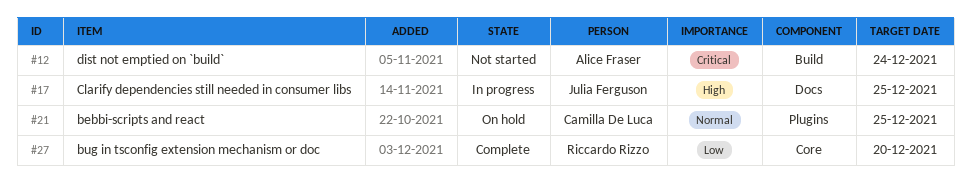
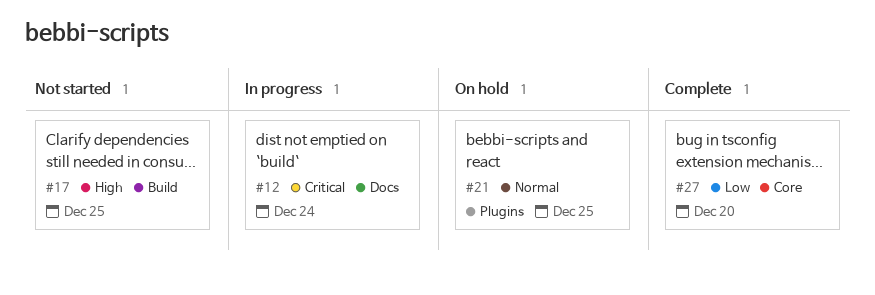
#12, status: Not started -> In progress
#12, label: Build -> Docs
#17, status: In progress -> Not started
#17, label: Docs -> Build

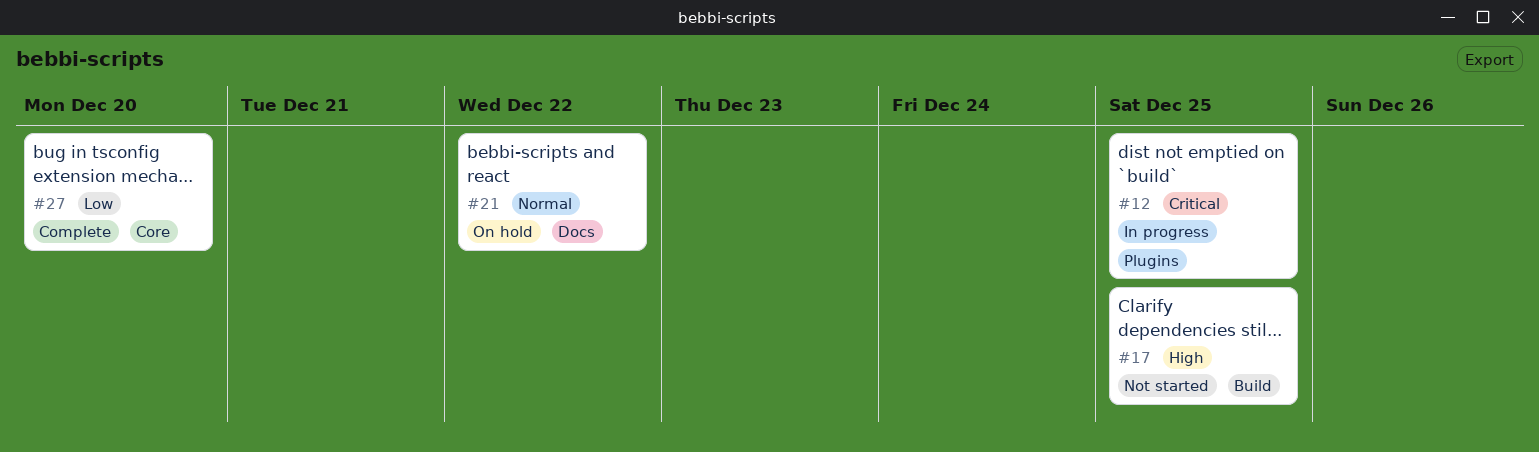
#12, label: Docs -> Plugins
#12, due: Dec 24 -> Dec 25
#21, label: Plugins -> Docs
#21, due: Dec 25 -> Dec 22

